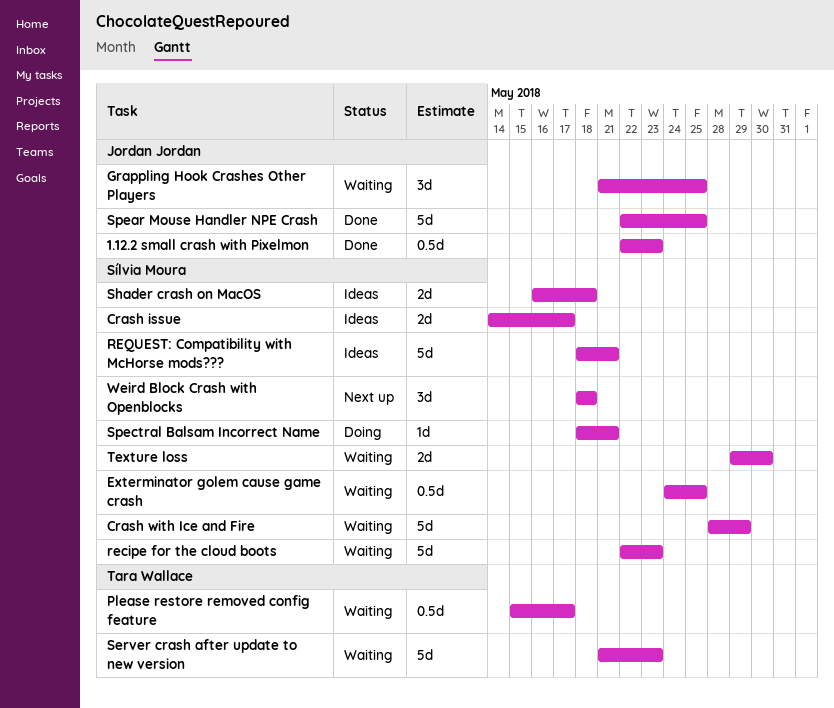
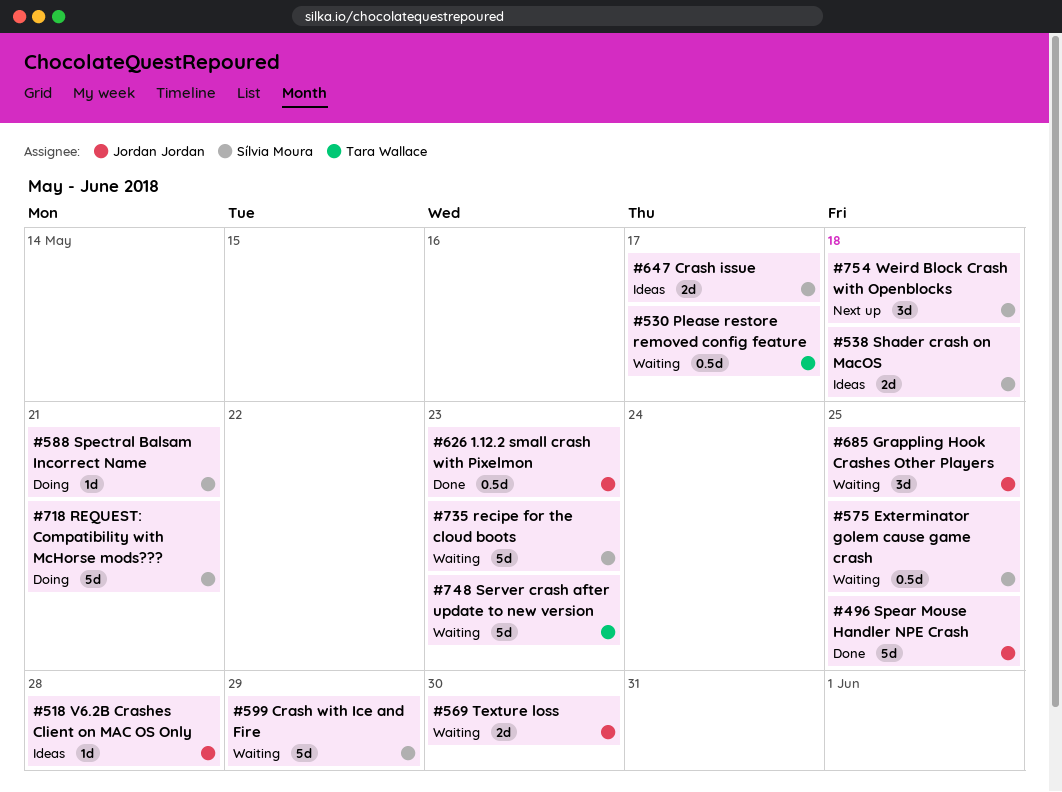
REQUEST: Compatibility with McHorse mods???, status: Ideas -> Doing
Texture loss, owner: Sílvia Moura -> Jordan Jordan
V6.2B Crashes Client on MAC OS Only: none -> present

